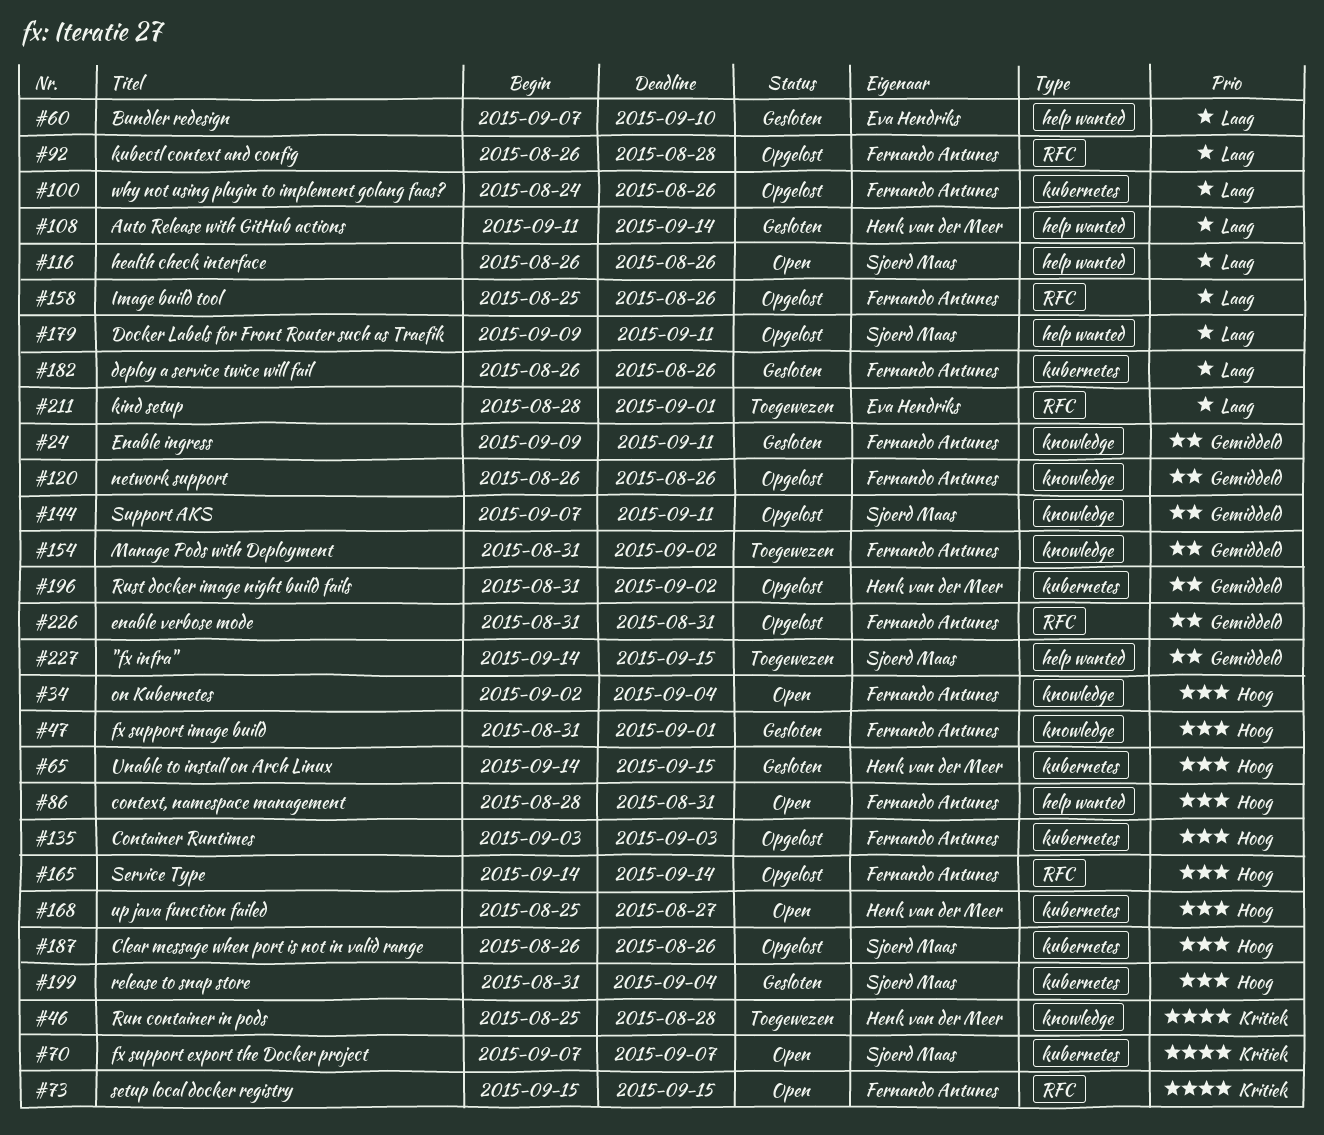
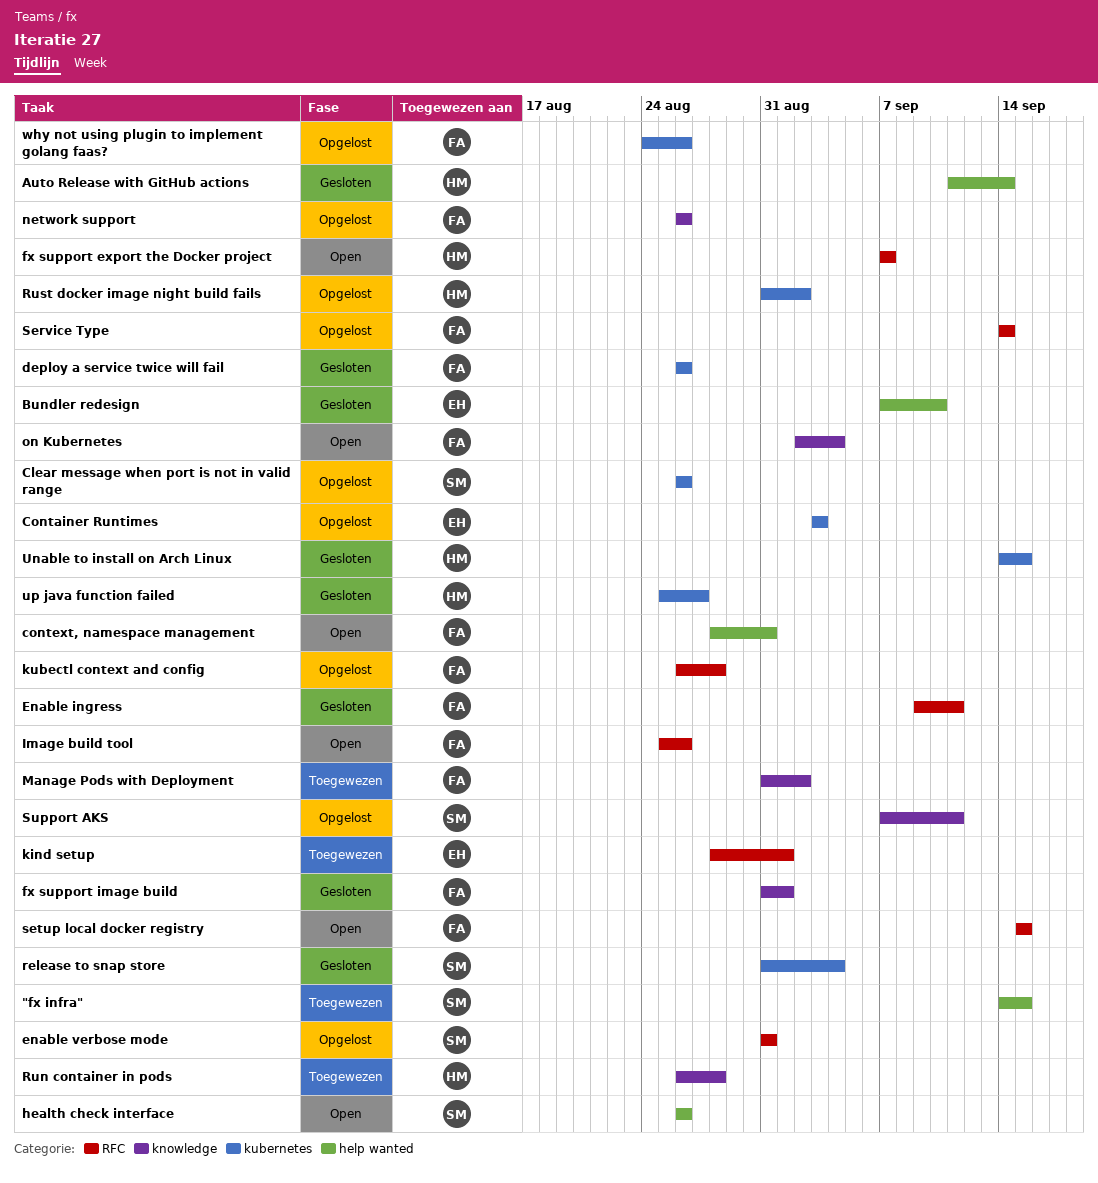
Container Runtimes, owner: Fernando Antunes -> Eva Hendriks
Docker Labels for Front Router such as Traefik: present -> none
Enable ingress, label: knowledge -> RFC
enable verbose mode, owner: Fernando Antunes -> Sjoerd Maas
fx support export the Docker project, owner: Sjoerd Maas -> Henk van der Meer
fx support export the Docker project, label: kubernetes -> RFC
Image build tool, status: Opgelost -> Open
Run container in pods, start: Aug 25 -> Aug 26
up java function failed, status: Open -> Gesloten

